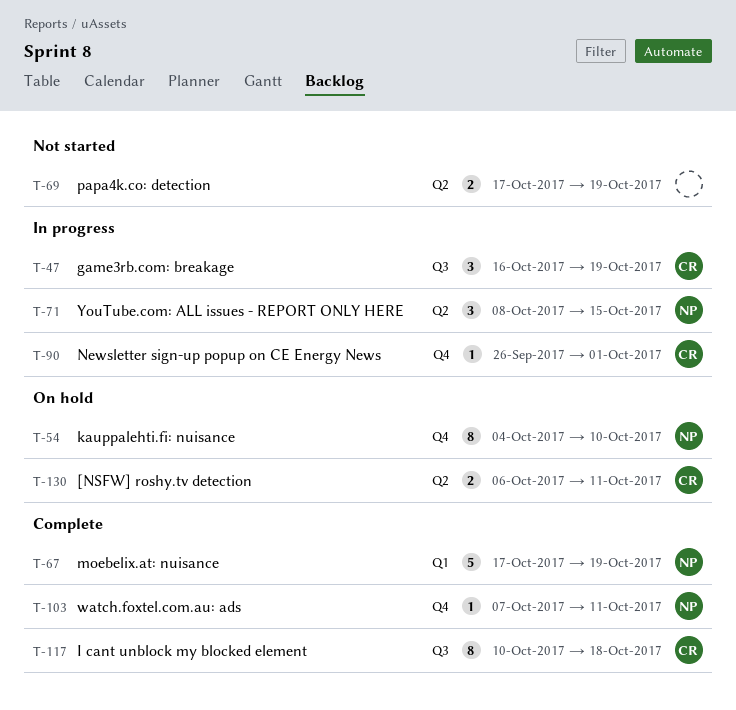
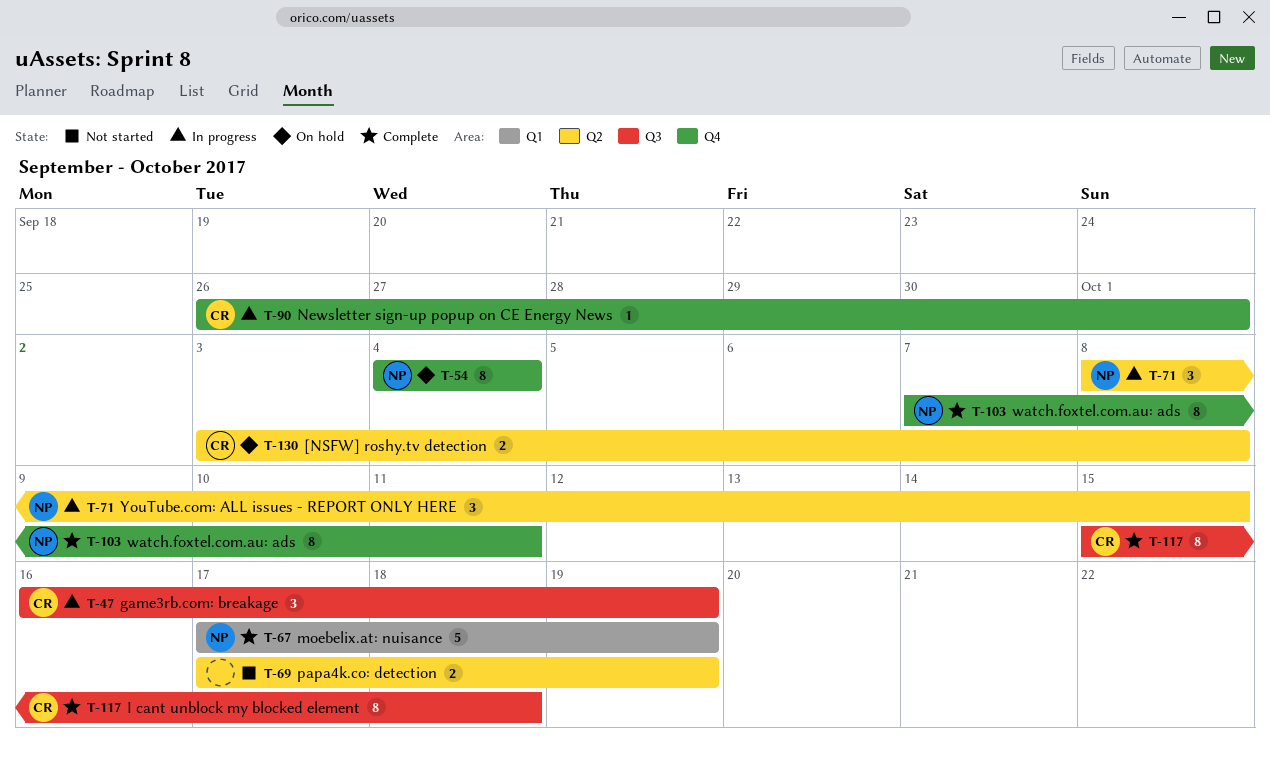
T-54, due: Oct 10 -> Oct 4
T-103, estimate: 1 -> 8
T-117, start: Oct 10 -> Oct 15
T-130, start: Oct 6 -> Oct 3
T-130, due: Oct 11 -> Oct 8

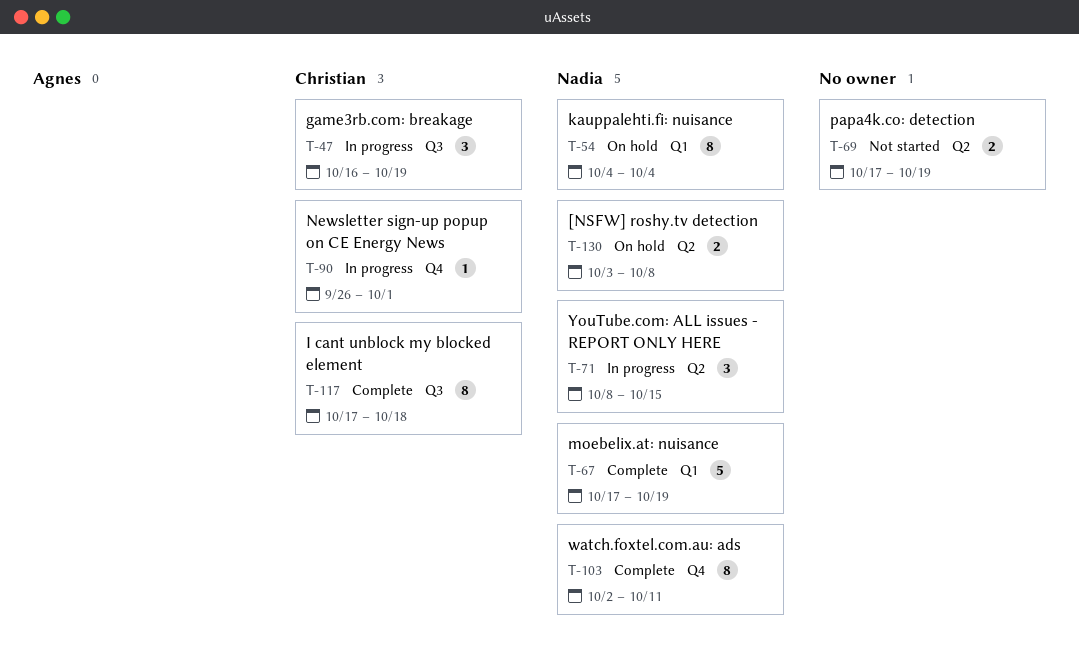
T-54, label: Q4 -> Q1
T-103, start: Oct 7 -> Oct 2
T-117, start: Oct 15 -> Oct 17
T-130, owner: Christian -> Nadia

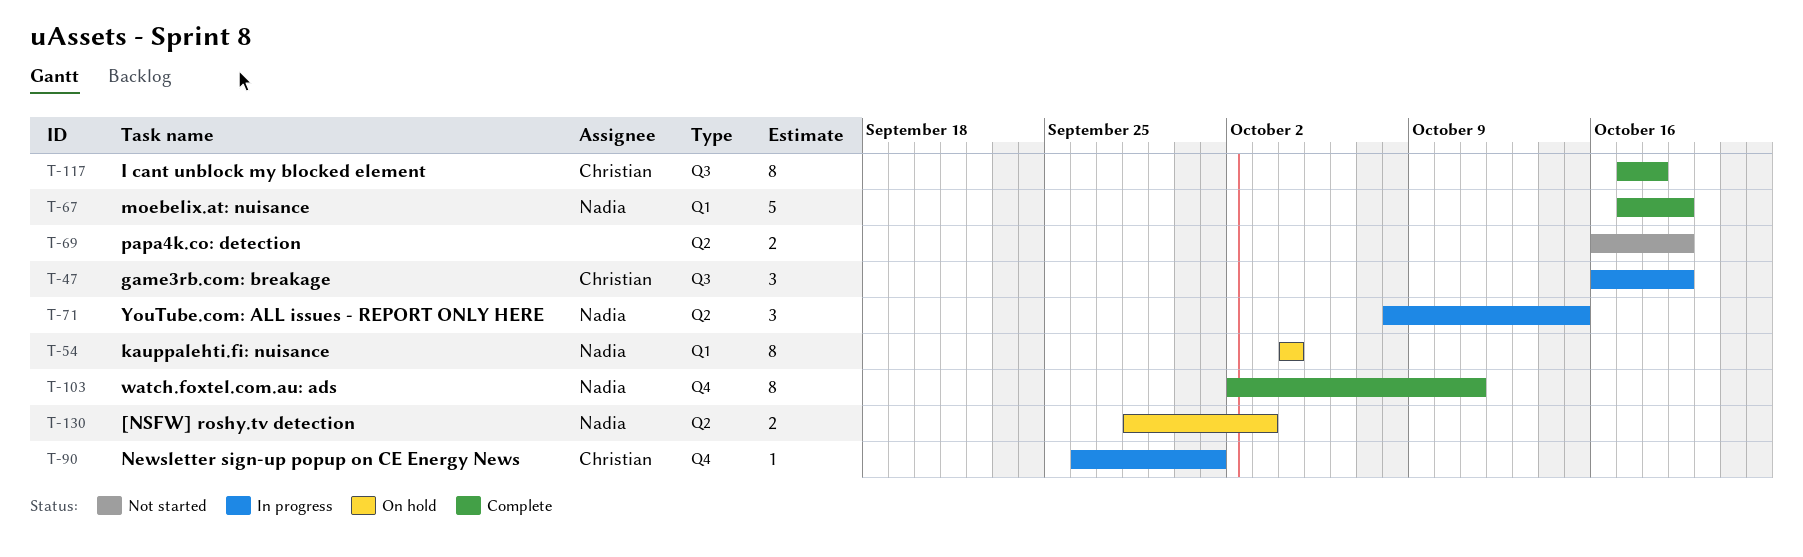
T-69, start: Oct 17 -> Oct 16
T-130, start: Oct 3 -> Sep 28
T-130, due: Oct 8 -> Oct 3

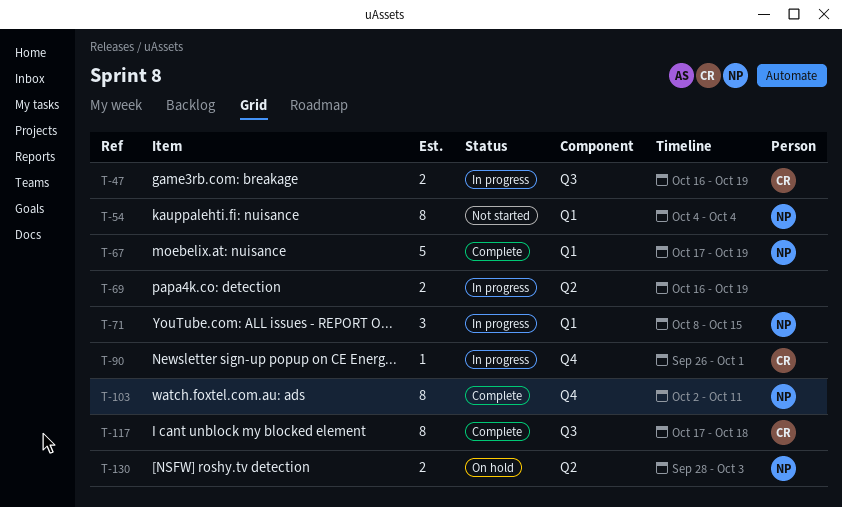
T-47, estimate: 3 -> 2
T-54, status: On hold -> Not started
T-69, status: Not started -> In progress
T-71, label: Q2 -> Q1

